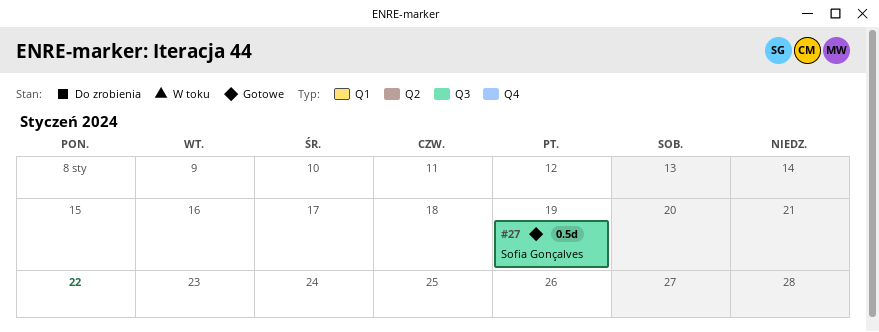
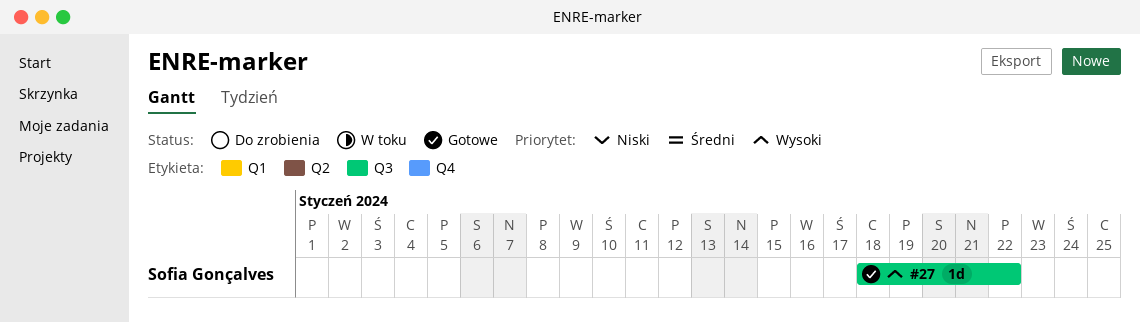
#27, estimate: 0.5d -> 1d
#27, due: Jan 19 -> Jan 22

